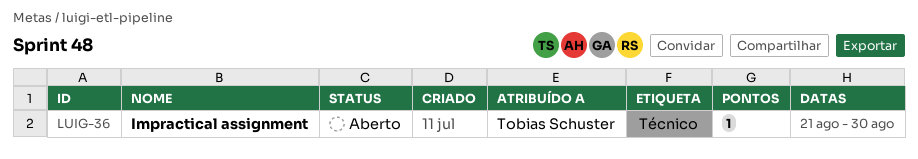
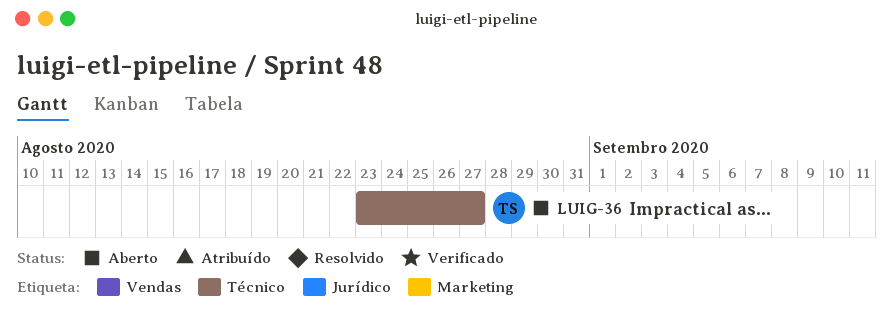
LUIG-36, start: Aug 21 -> Aug 23
LUIG-36, due: Aug 30 -> Aug 27

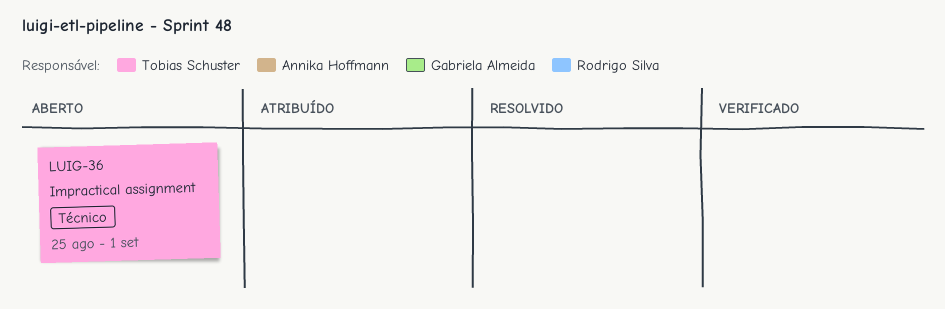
LUIG-36, start: Aug 23 -> Aug 25
LUIG-36, due: Aug 27 -> Sep 1

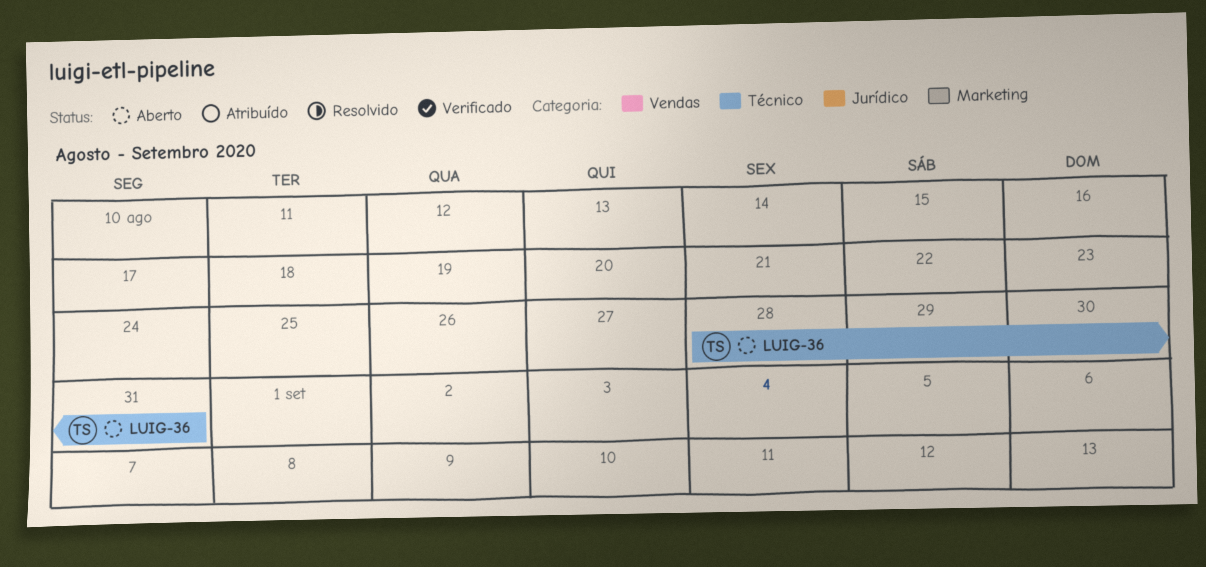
LUIG-36, start: Aug 25 -> Aug 28
LUIG-36, due: Sep 1 -> Aug 31

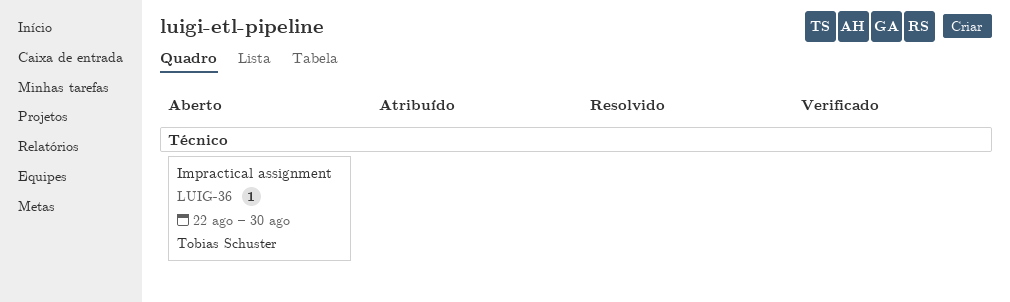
LUIG-36, start: Aug 28 -> Aug 22
LUIG-36, due: Aug 31 -> Aug 30

